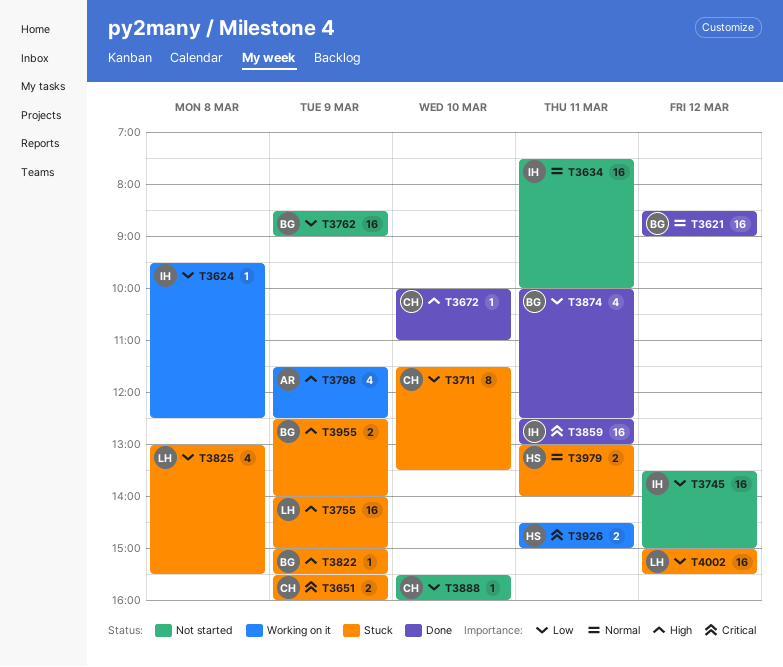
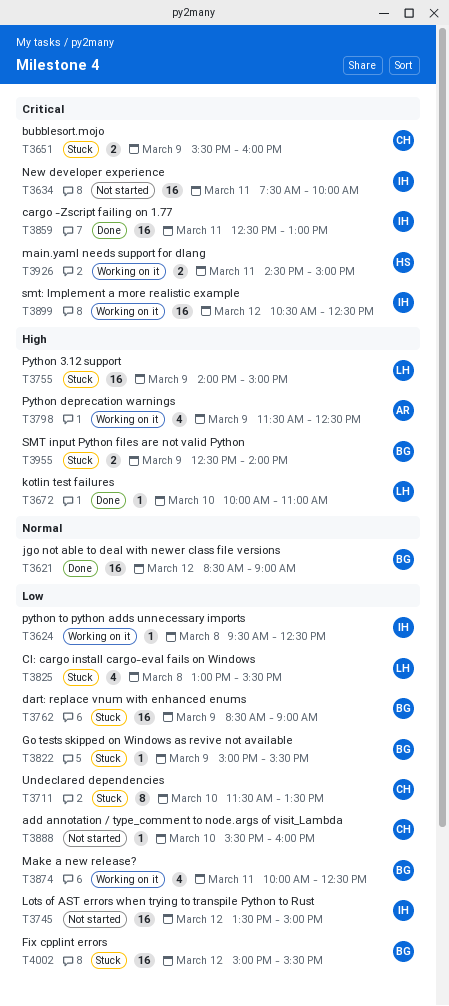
T3634, priority: Normal -> Critical
T3672, owner: CH -> LH
T3762, status: Not started -> Stuck
T3822, priority: High -> Low
T3874, status: Done -> Working on it
T3899: none -> present
T3979: present -> none
T4002, owner: LH -> BG

